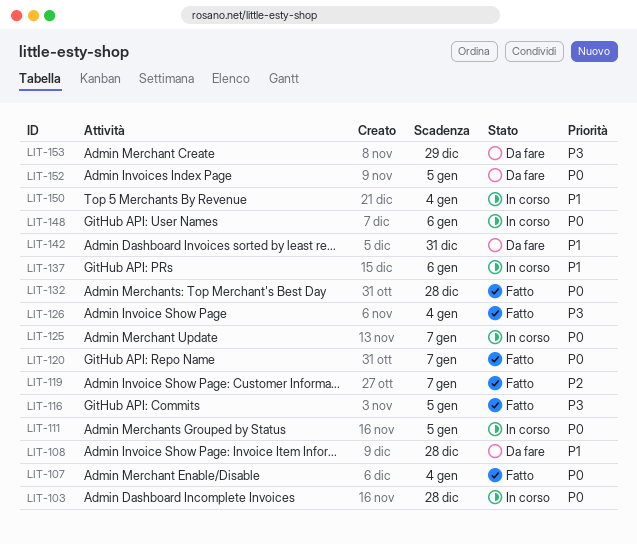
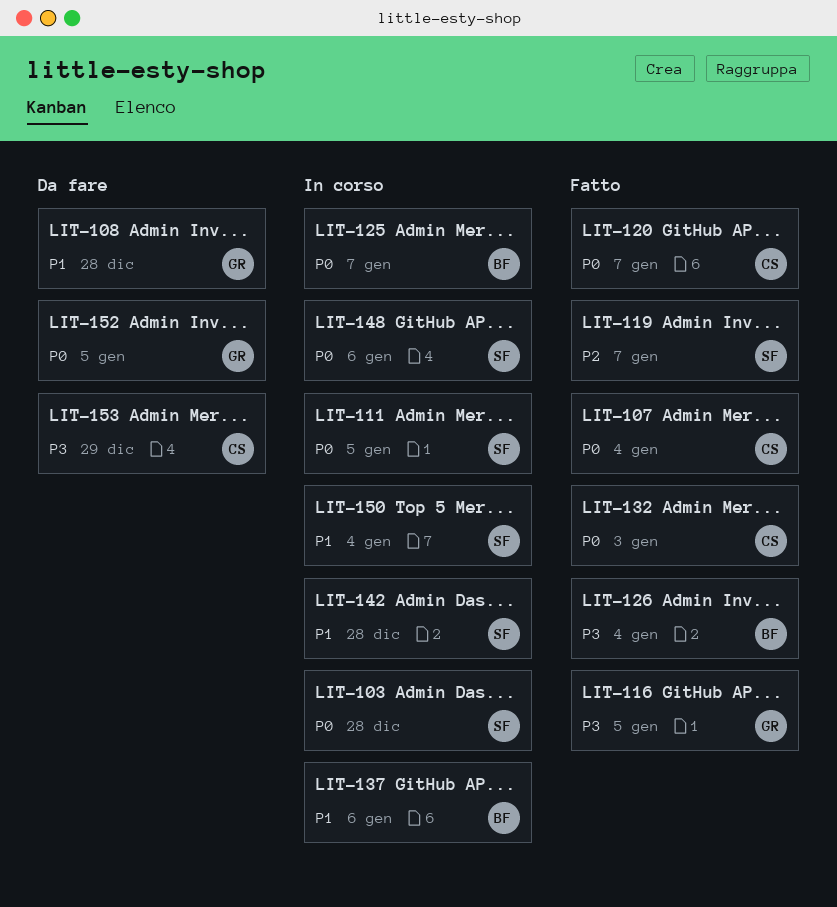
LIT-132, due: Dec 28 -> Jan 3
LIT-142, status: Da fare -> In corso
LIT-142, due: Dec 31 -> Dec 28

